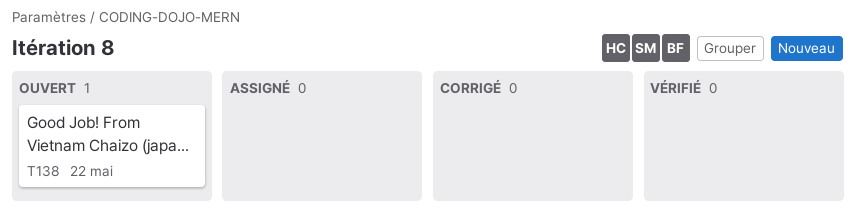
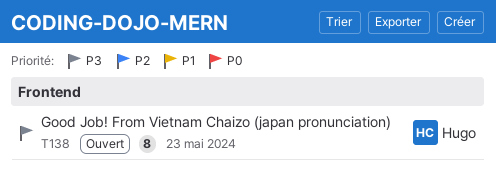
T138, due: May 22 -> May 23

